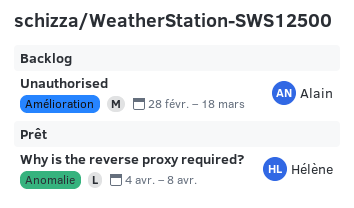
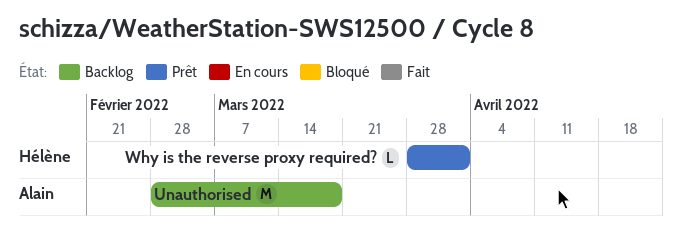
Why is the reverse proxy required?, start: Apr 4 -> Mar 28
Why is the reverse proxy required?, due: Apr 8 -> Apr 1

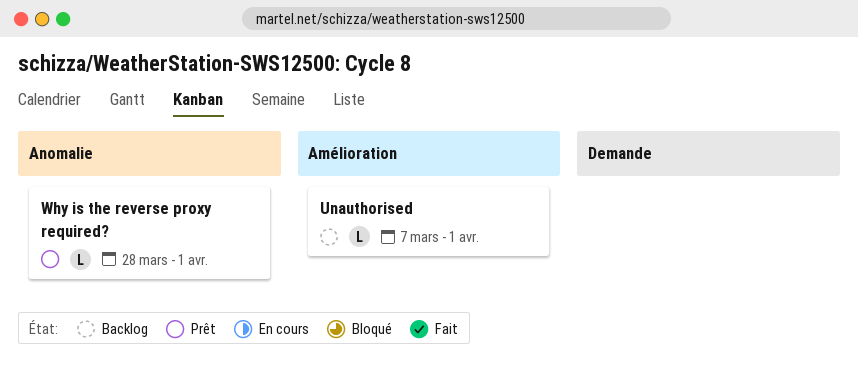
Unauthorised, estimate: M -> L
Unauthorised, start: Feb 28 -> Mar 7
Unauthorised, due: Mar 18 -> Apr 1

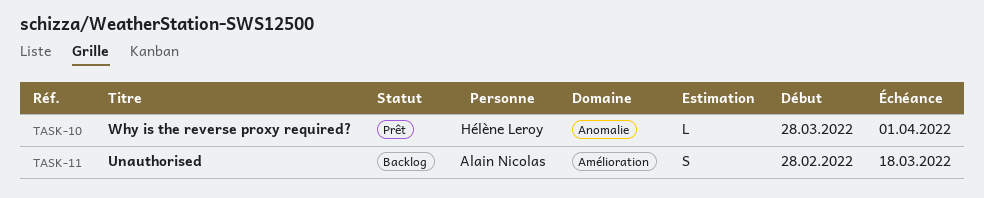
Unauthorised, estimate: L -> S
Unauthorised, start: Mar 7 -> Feb 28
Unauthorised, due: Apr 1 -> Mar 18

